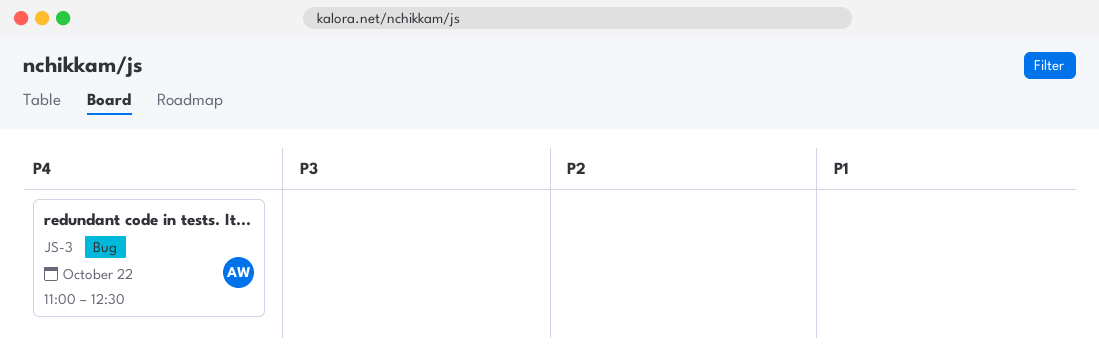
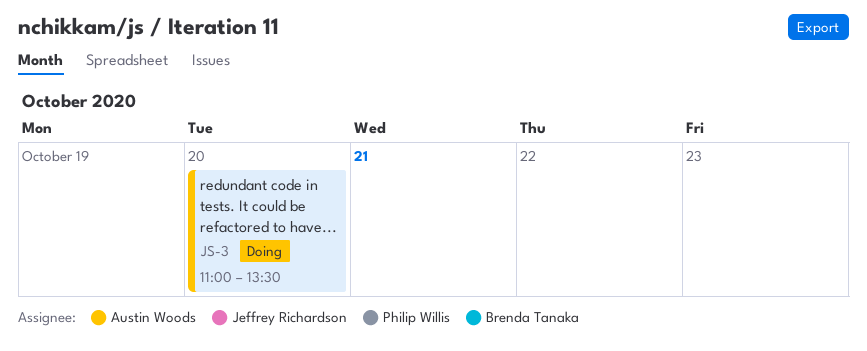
JS-3, day: Oct 22 -> Oct 20
JS-3, ends: 12:30 -> 13:30

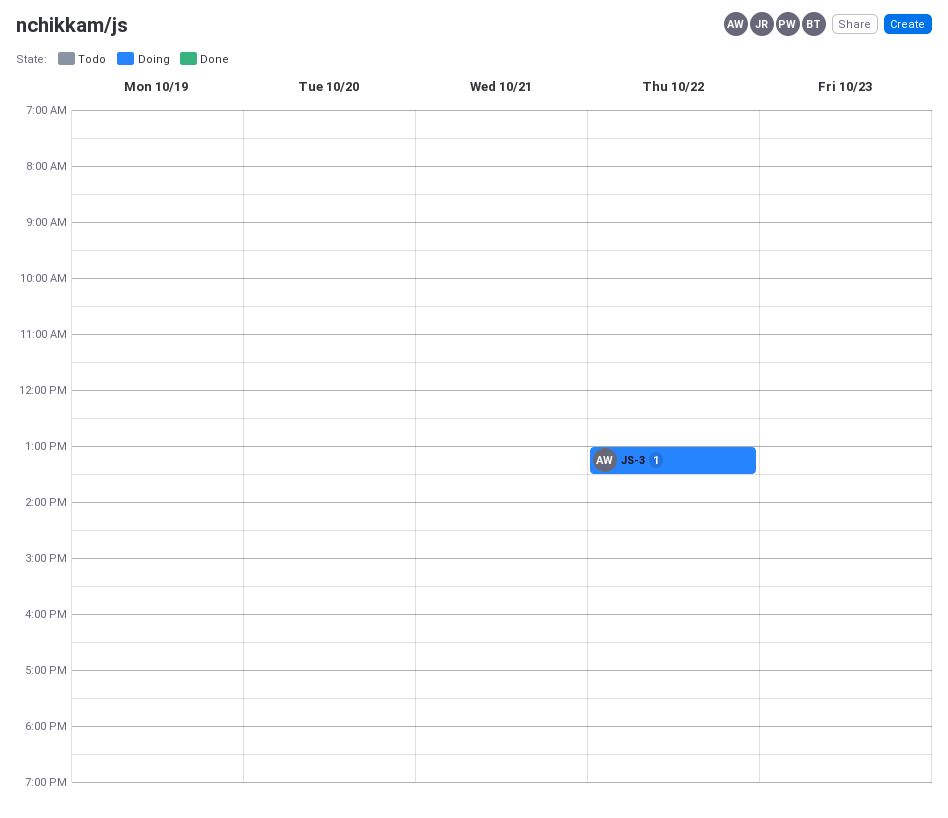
JS-3, day: Oct 20 -> Oct 22
JS-3, begins: 11:00 -> 13:00

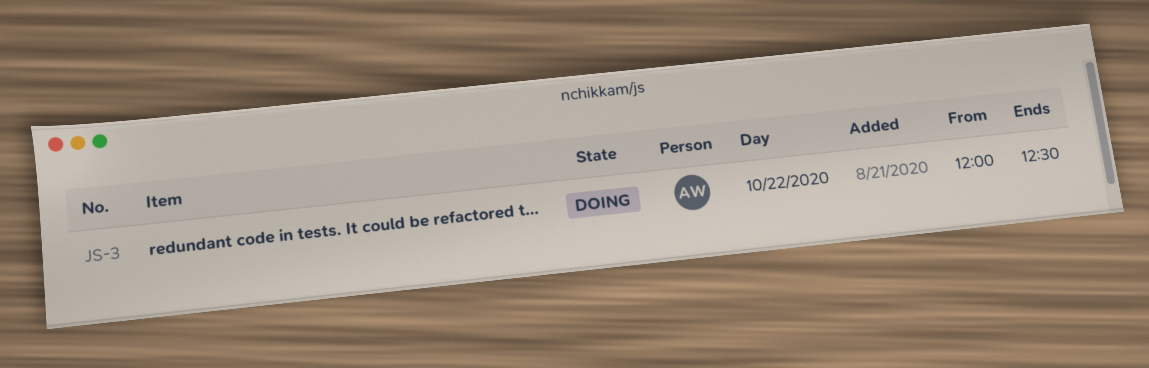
JS-3, begins: 13:00 -> 12:00
JS-3, ends: 13:30 -> 12:30

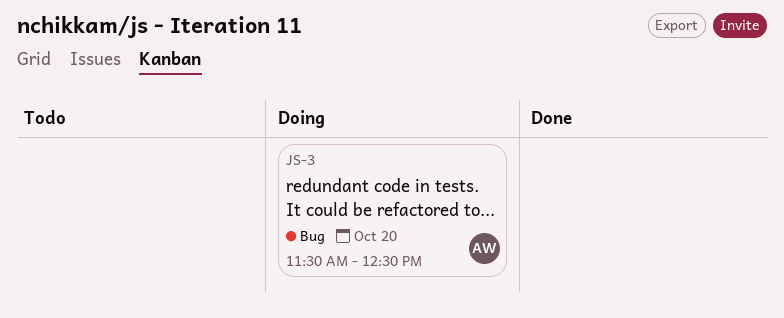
JS-3, day: Oct 22 -> Oct 20
JS-3, begins: 12:00 -> 11:30

